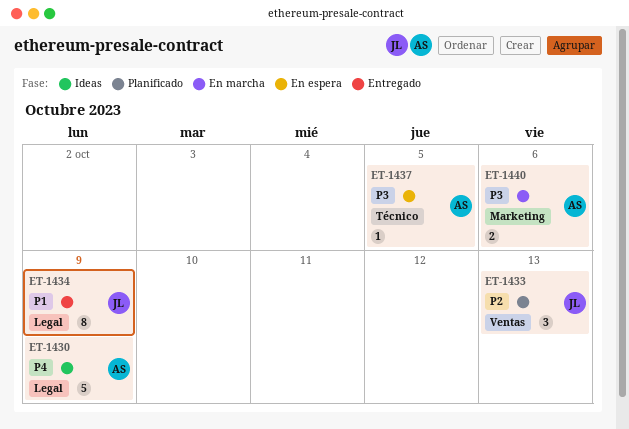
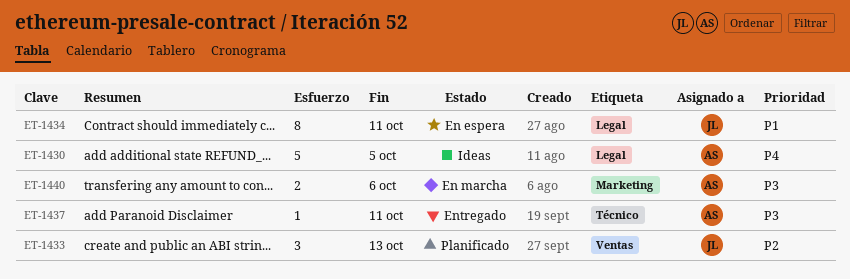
ET-1430, due: Oct 9 -> Oct 5
ET-1434, status: Entregado -> En espera
ET-1434, due: Oct 9 -> Oct 11
ET-1437, status: En espera -> Entregado
ET-1437, due: Oct 5 -> Oct 11

